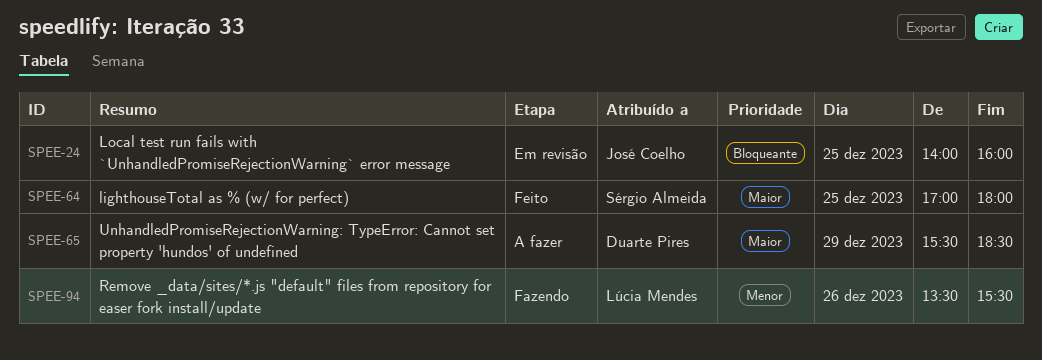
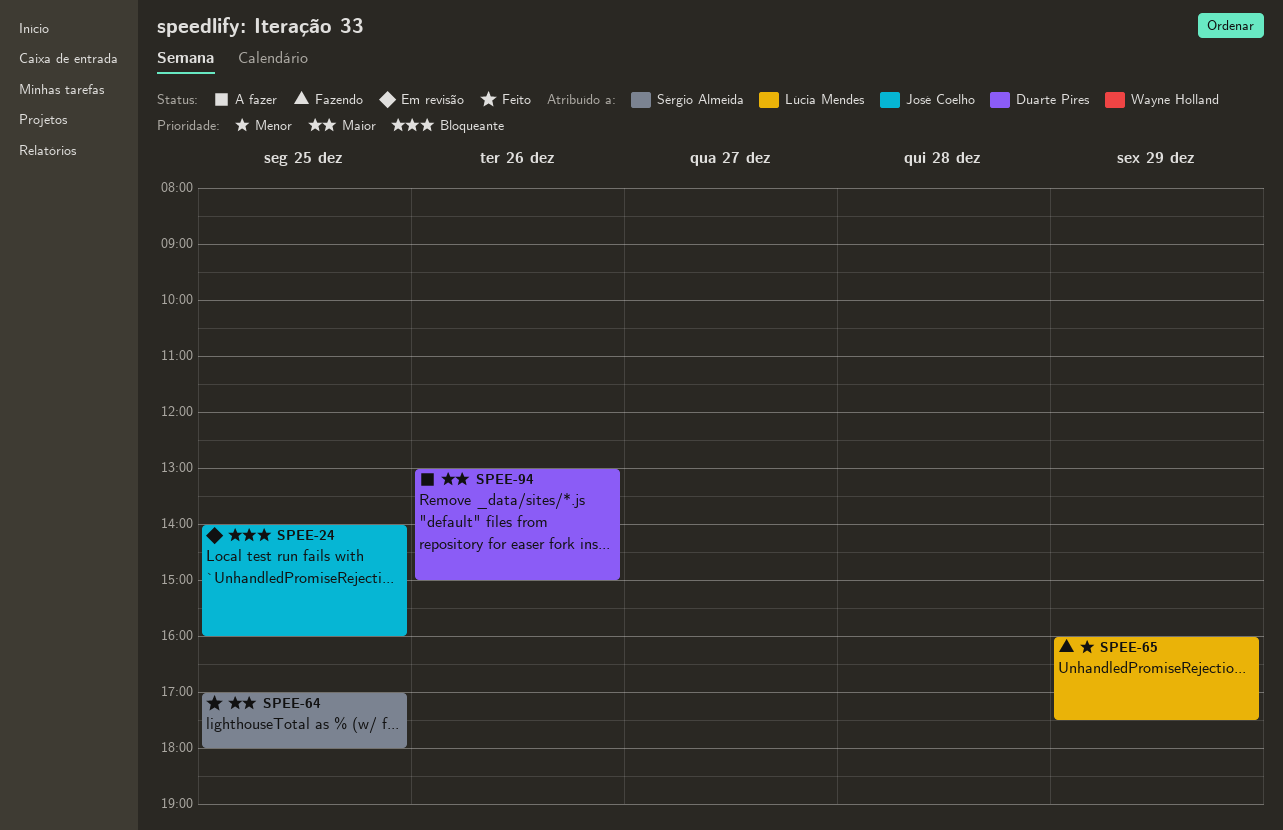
SPEE-65, status: A fazer -> Fazendo
SPEE-65, owner: Duarte Pires -> Lúcia Mendes
SPEE-65, priority: Maior -> Menor
SPEE-65, begins: 15:30 -> 16:00
SPEE-65, ends: 18:30 -> 17:30
SPEE-94, status: Fazendo -> A fazer
SPEE-94, owner: Lúcia Mendes -> Duarte Pires
SPEE-94, priority: Menor -> Maior
SPEE-94, begins: 13:30 -> 13:00
SPEE-94, ends: 15:30 -> 15:00

